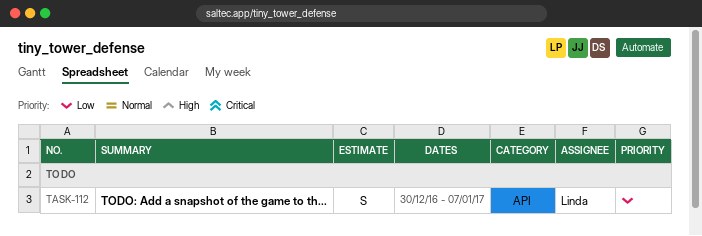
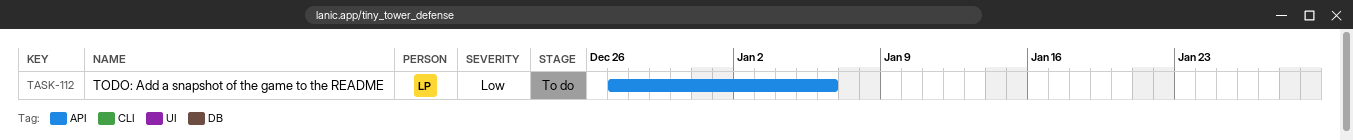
TASK-112, start: Dec 30 -> Dec 27
TASK-112, due: Jan 7 -> Jan 6

